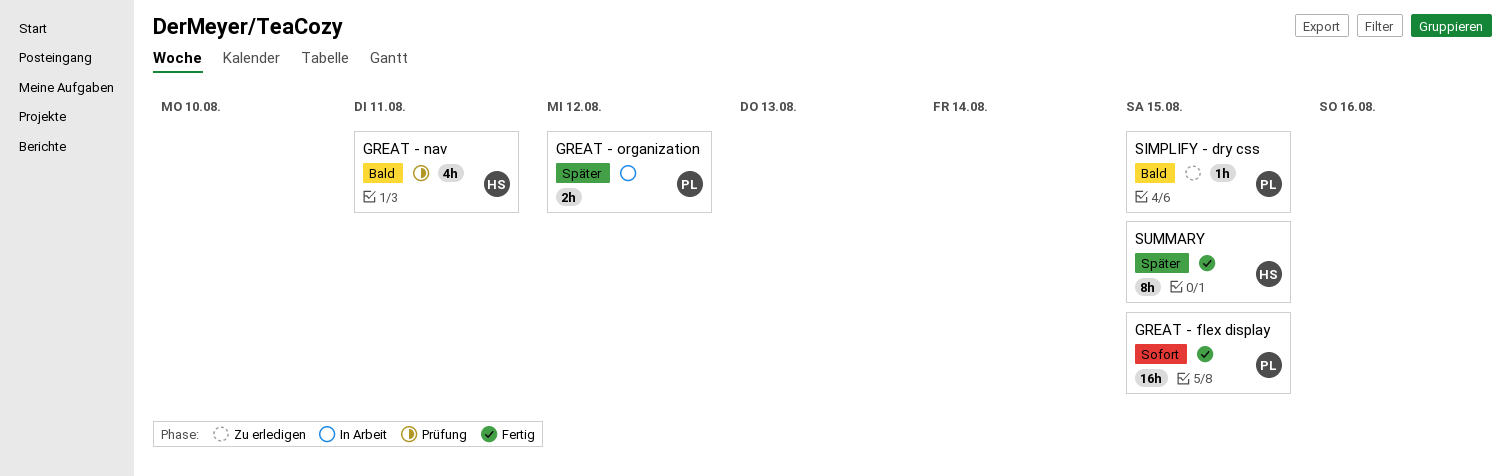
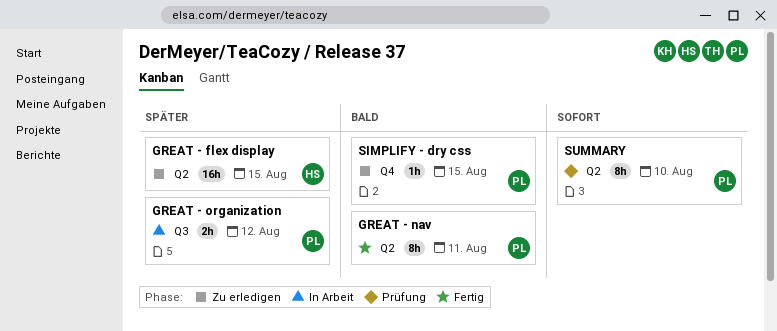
GREAT - flex display, status: Fertig -> Zu erledigen
GREAT - flex display, owner: PL -> HS
GREAT - flex display, priority: Sofort -> Später
GREAT - nav, status: Prüfung -> Fertig
GREAT - nav, owner: HS -> PL
GREAT - nav, estimate: 4h -> 8h
SUMMARY, status: Fertig -> Prüfung
SUMMARY, owner: HS -> PL
SUMMARY, priority: Später -> Sofort
SUMMARY, due: Aug 15 -> Aug 10

